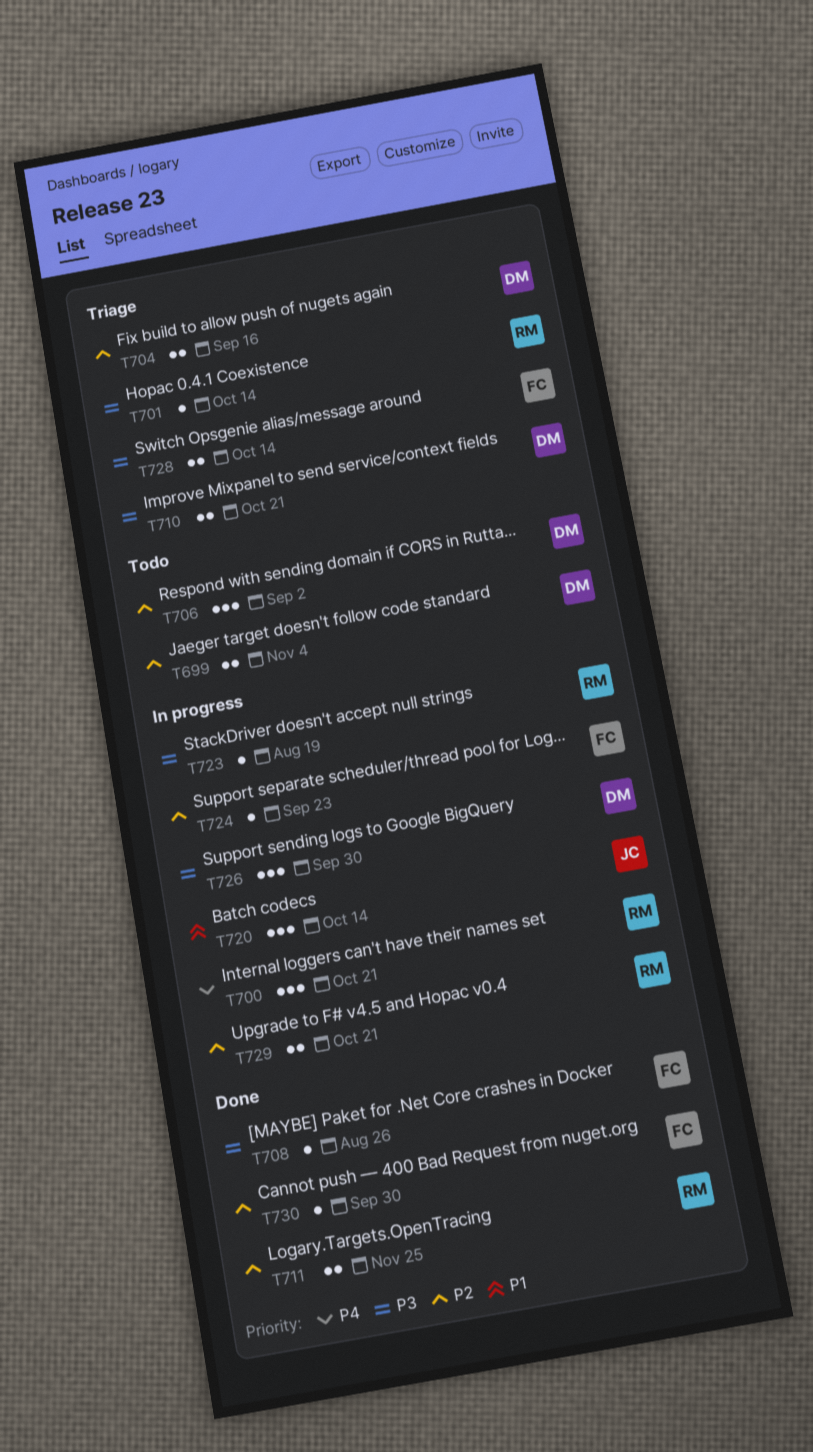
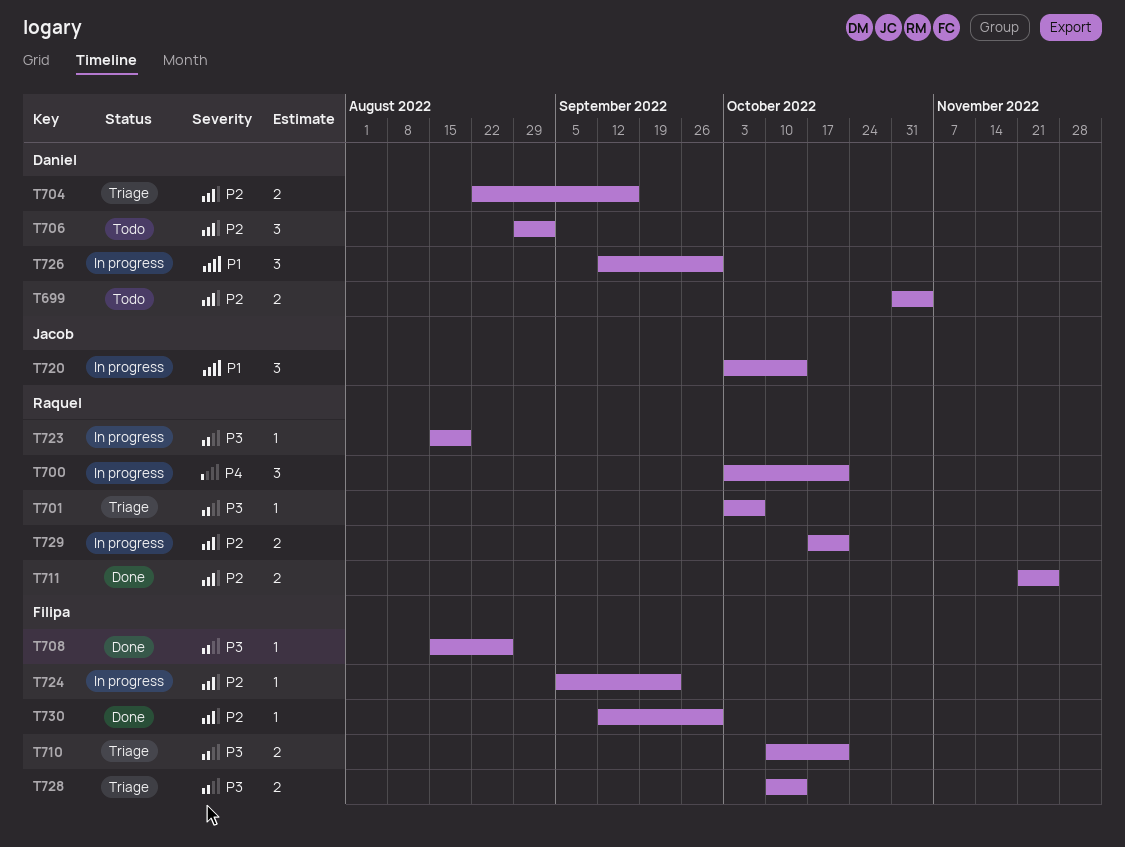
T701, due: Oct 14 -> Oct 7
T710, owner: Daniel -> Filipa
T726, priority: P3 -> P1

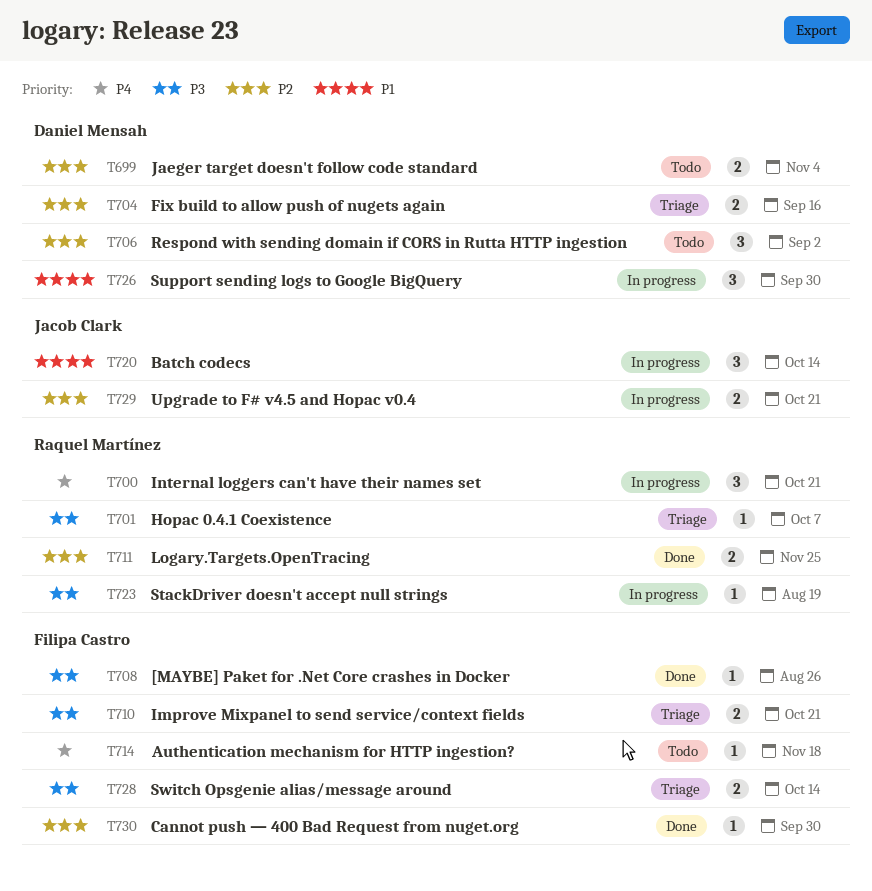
T714: none -> present
T724: present -> none
T729, owner: Raquel Martínez -> Jacob Clark

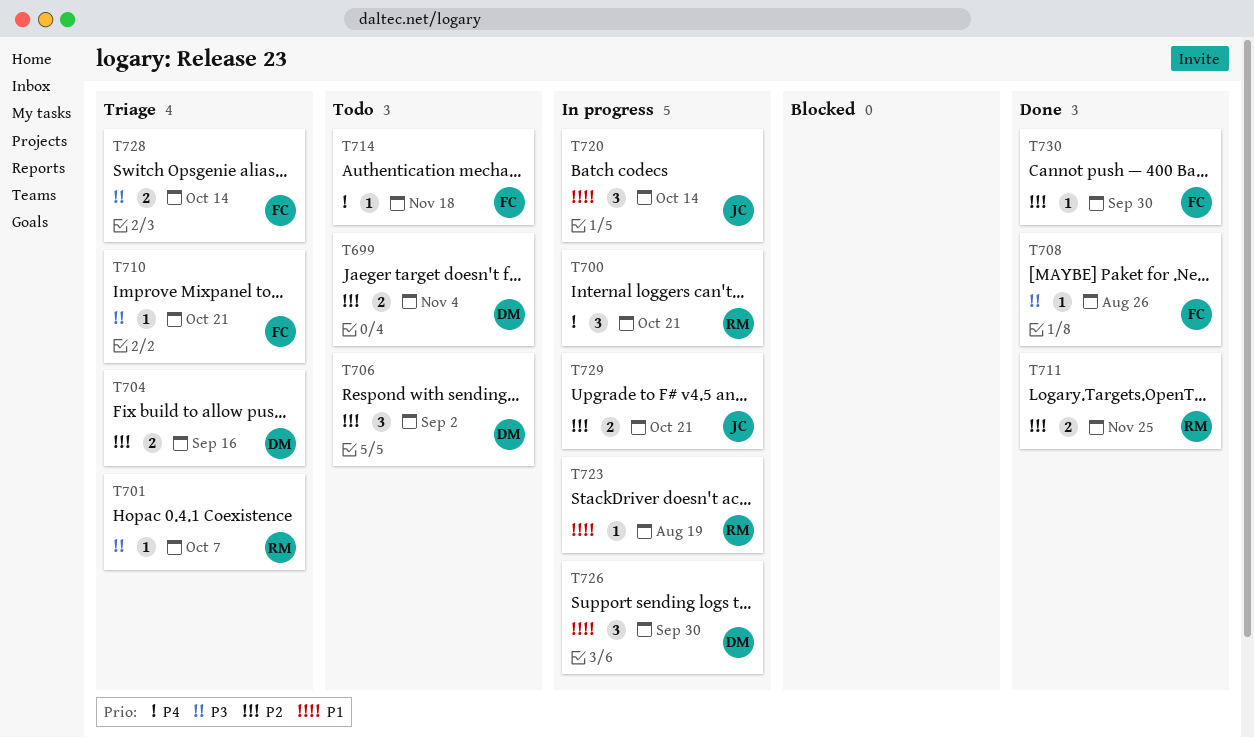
T710, estimate: 2 -> 1
T723, priority: P3 -> P1

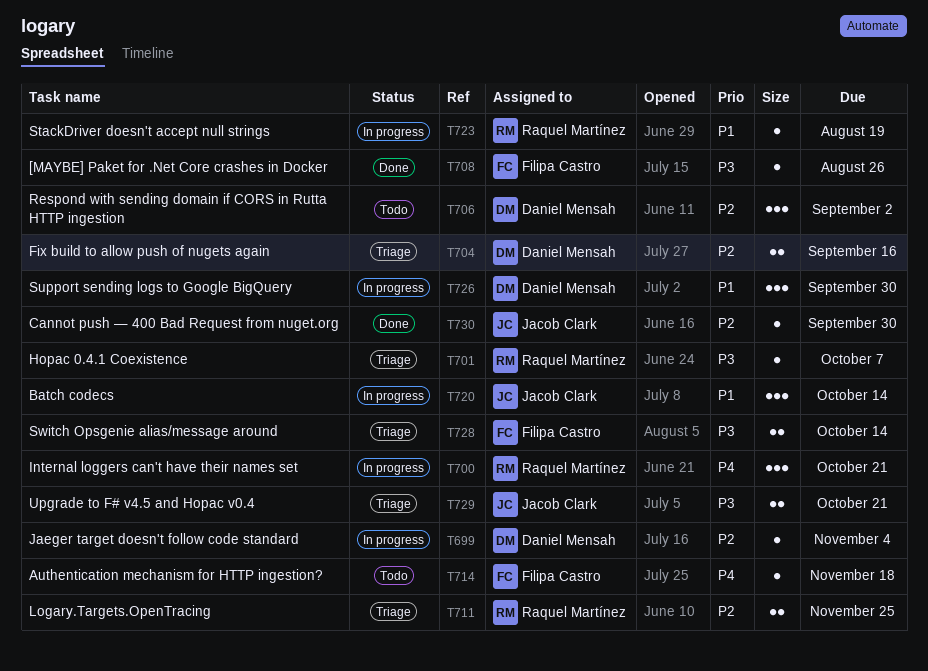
T699, status: Todo -> In progress
T699, estimate: 2 -> 1
T710: present -> none
T711, status: Done -> Triage
T729, status: In progress -> Triage
T729, priority: P2 -> P3
T730, owner: Filipa Castro -> Jacob Clark

